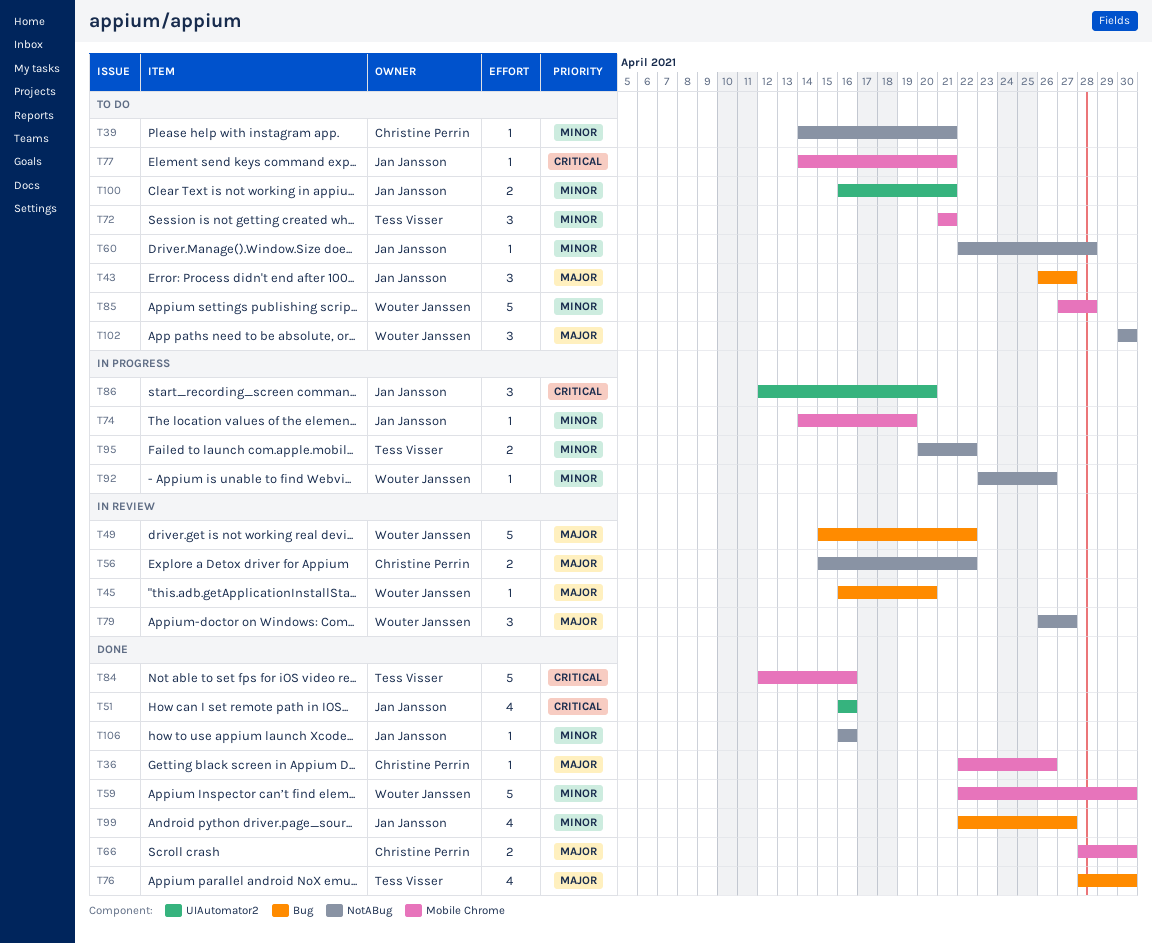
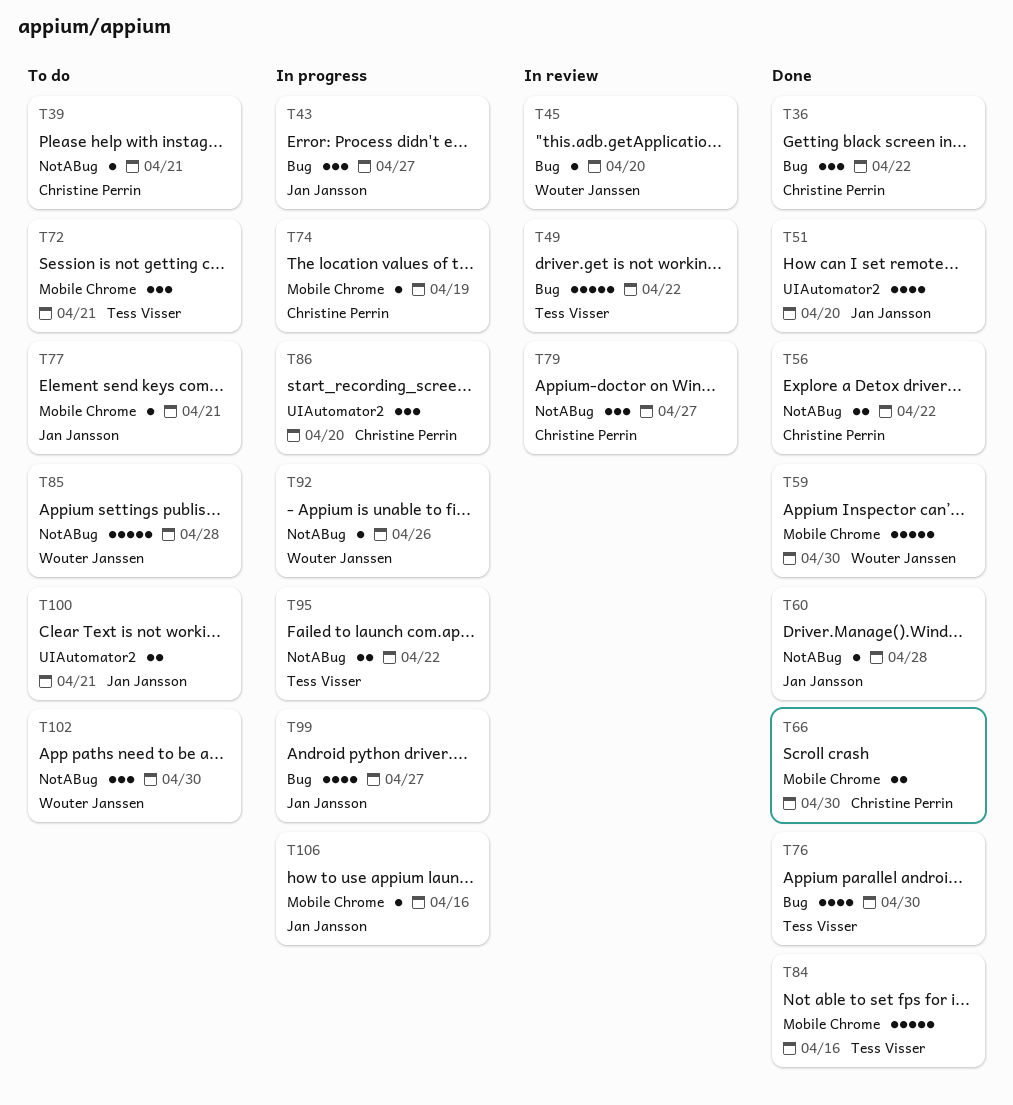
T36, label: Mobile Chrome -> Bug
T36, estimate: 1 -> 3
T36, due: Apr 26 -> Apr 22
T43, status: To do -> In progress
T49, owner: Wouter Janssen -> Tess Visser
T51, due: Apr 16 -> Apr 20
T56, status: In review -> Done
T60, status: To do -> Done
T74, owner: Jan Jansson -> Christine Perrin
T79, owner: Wouter Janssen -> Christine Perrin
T85, label: Mobile Chrome -> NotABug
T86, owner: Jan Jansson -> Christine Perrin
T99, status: Done -> In progress
T106, status: Done -> In progress
T106, label: NotABug -> Mobile Chrome

